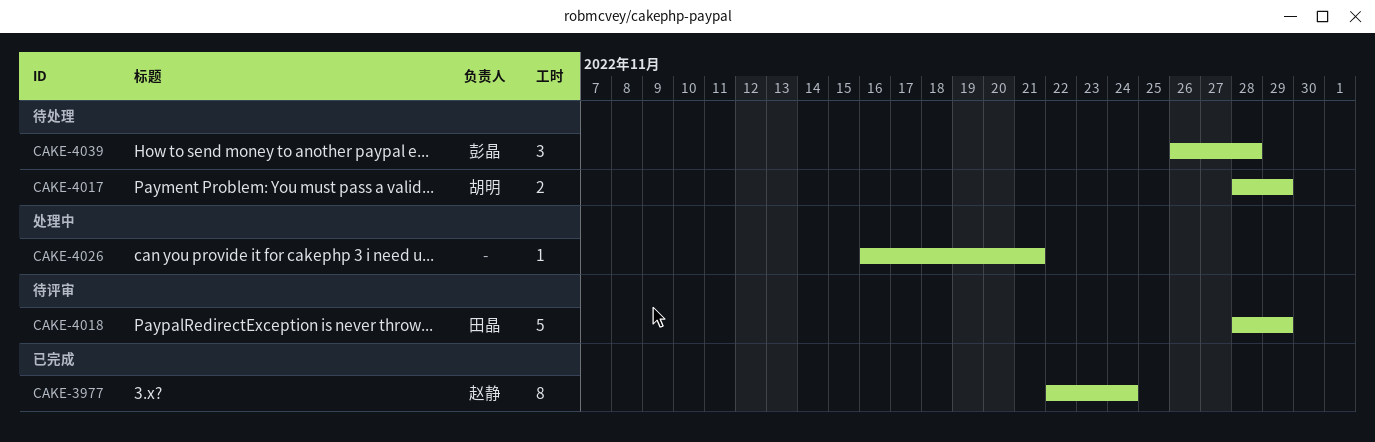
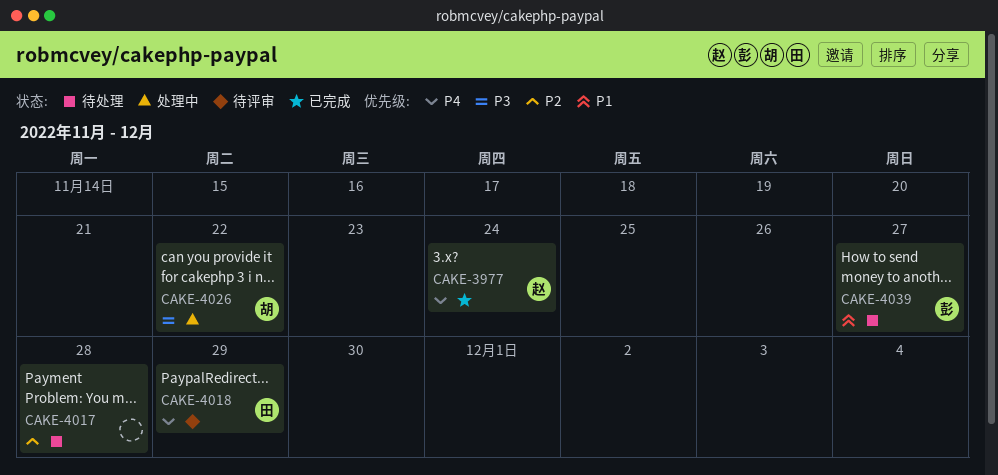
CAKE-4017, owner: 胡明 -> none
CAKE-4017, due: Nov 29 -> Nov 28
CAKE-4026, owner: none -> 胡明
CAKE-4026, due: Nov 21 -> Nov 22
CAKE-4039, due: Nov 28 -> Nov 27

